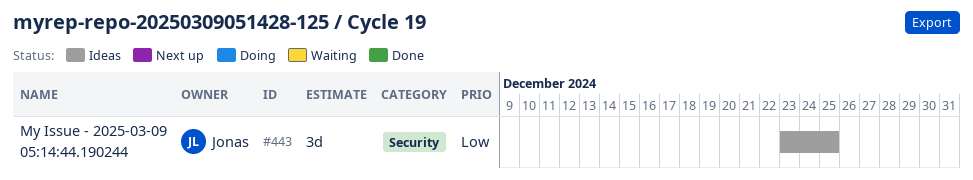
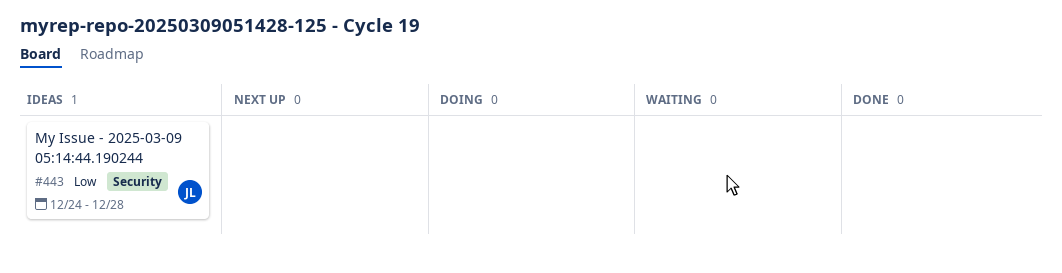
#443, start: Dec 23 -> Dec 24
#443, due: Dec 25 -> Dec 28

